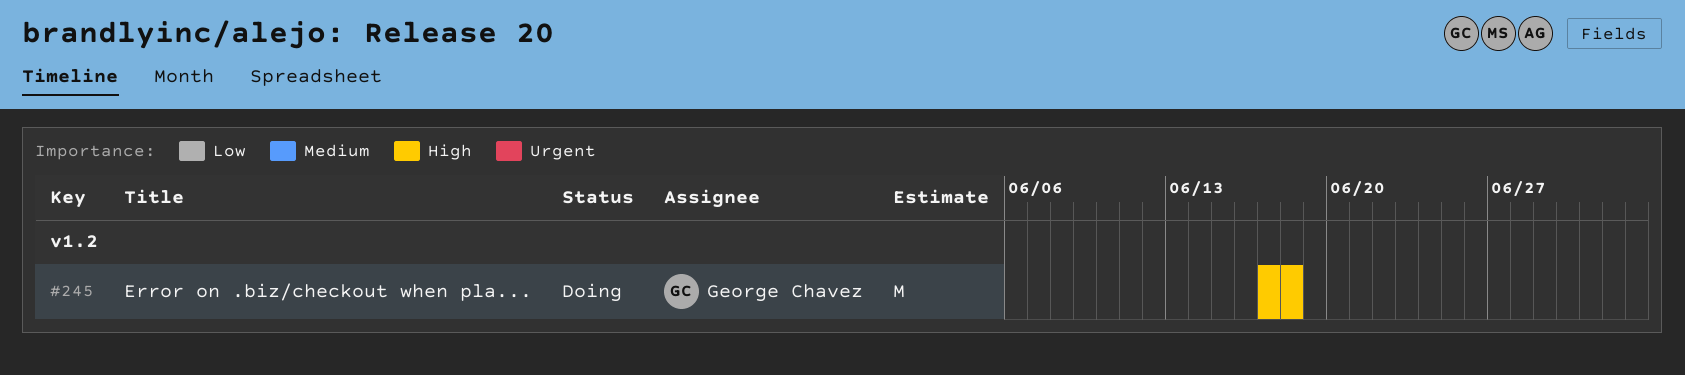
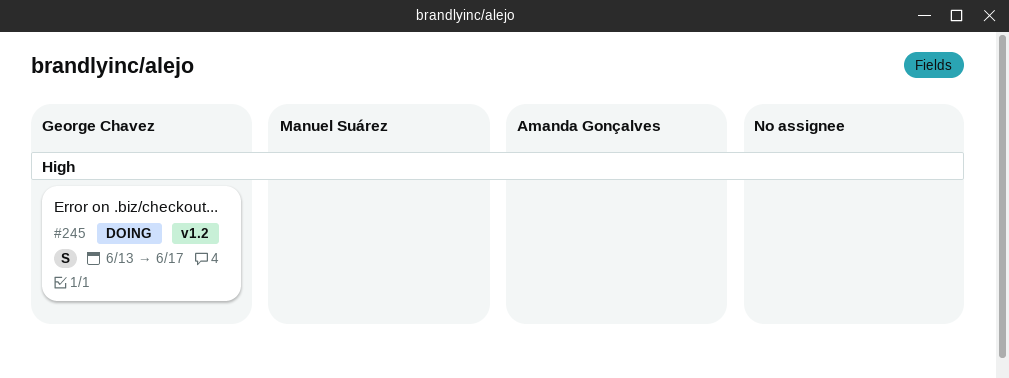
#245, estimate: M -> S
#245, start: Jun 17 -> Jun 13
#245, due: Jun 18 -> Jun 17

